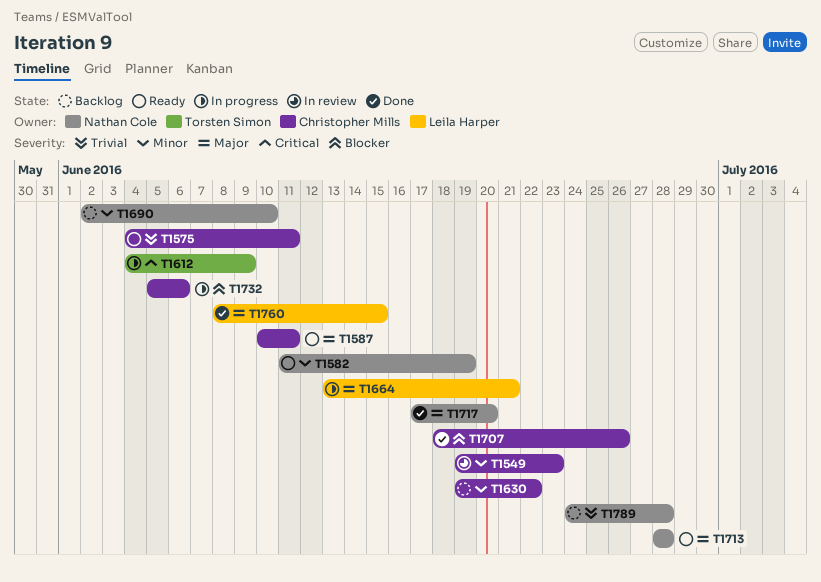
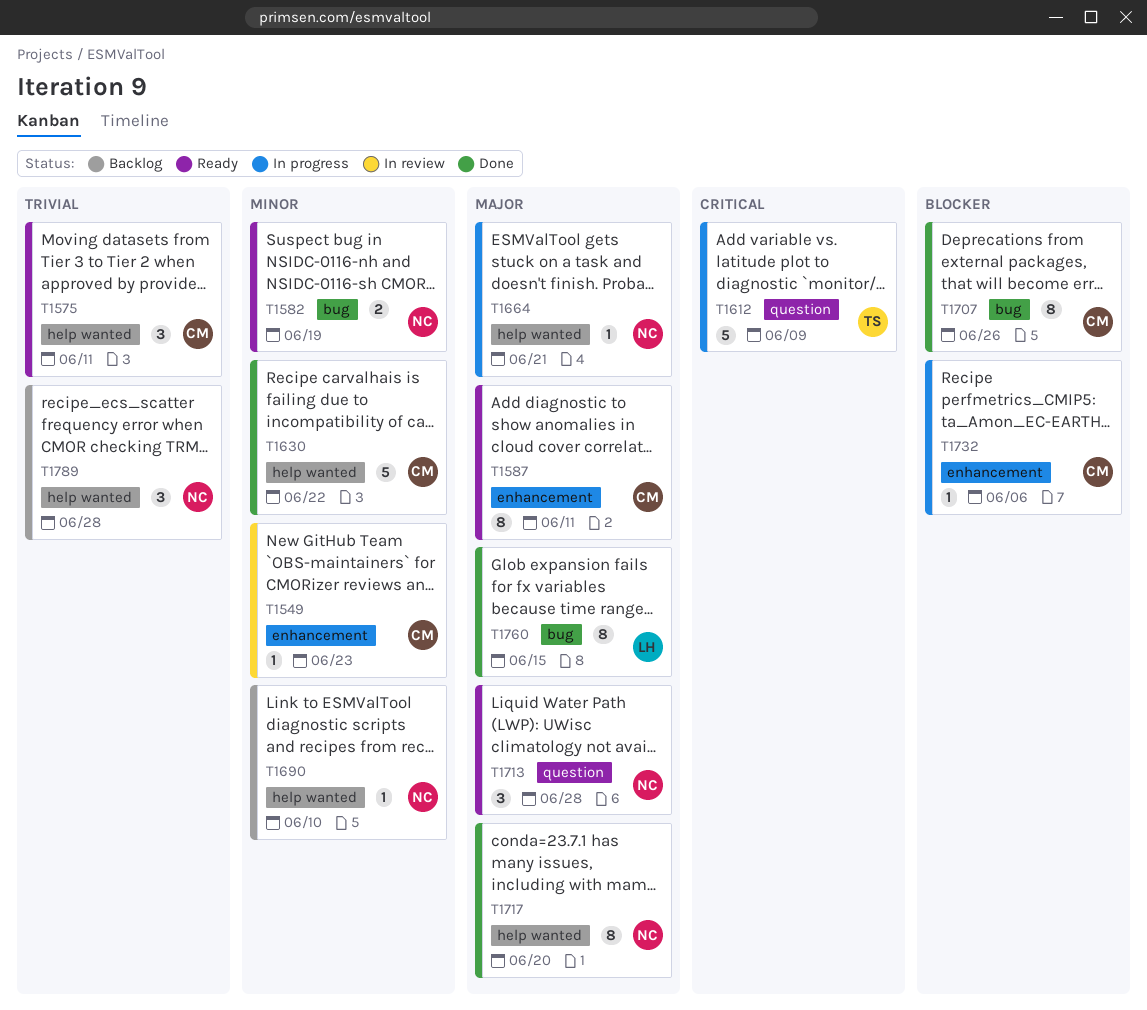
T1630, status: Backlog -> Done
T1664, owner: Leila Harper -> Nathan Cole

